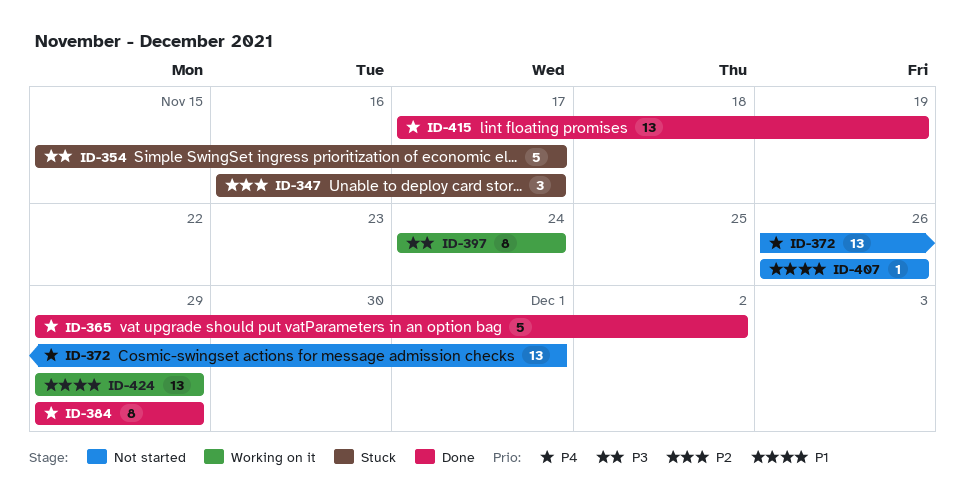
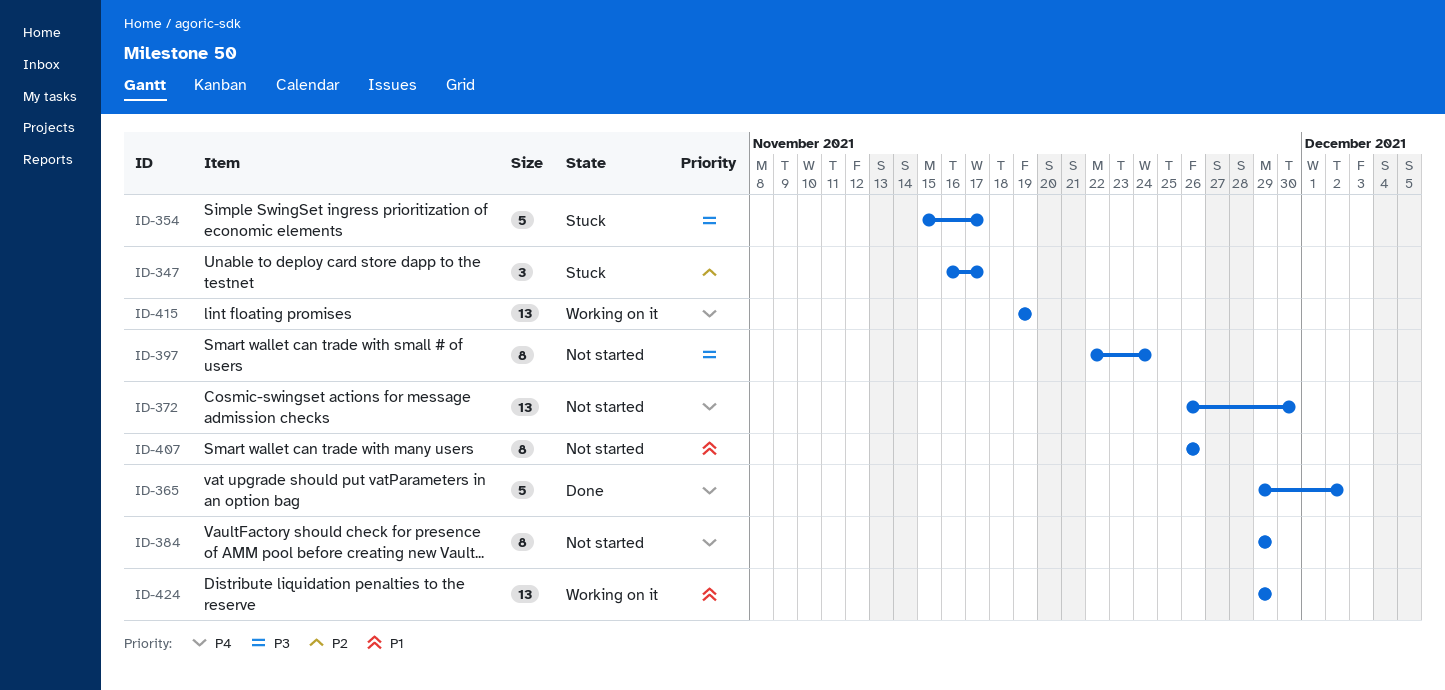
ID-372, due: Dec 1 -> Nov 30
ID-384, status: Done -> Not started
ID-397, status: Working on it -> Not started
ID-397, start: Nov 24 -> Nov 22
ID-407, estimate: 1 -> 8
ID-415, status: Done -> Working on it
ID-415, start: Nov 17 -> Nov 19

